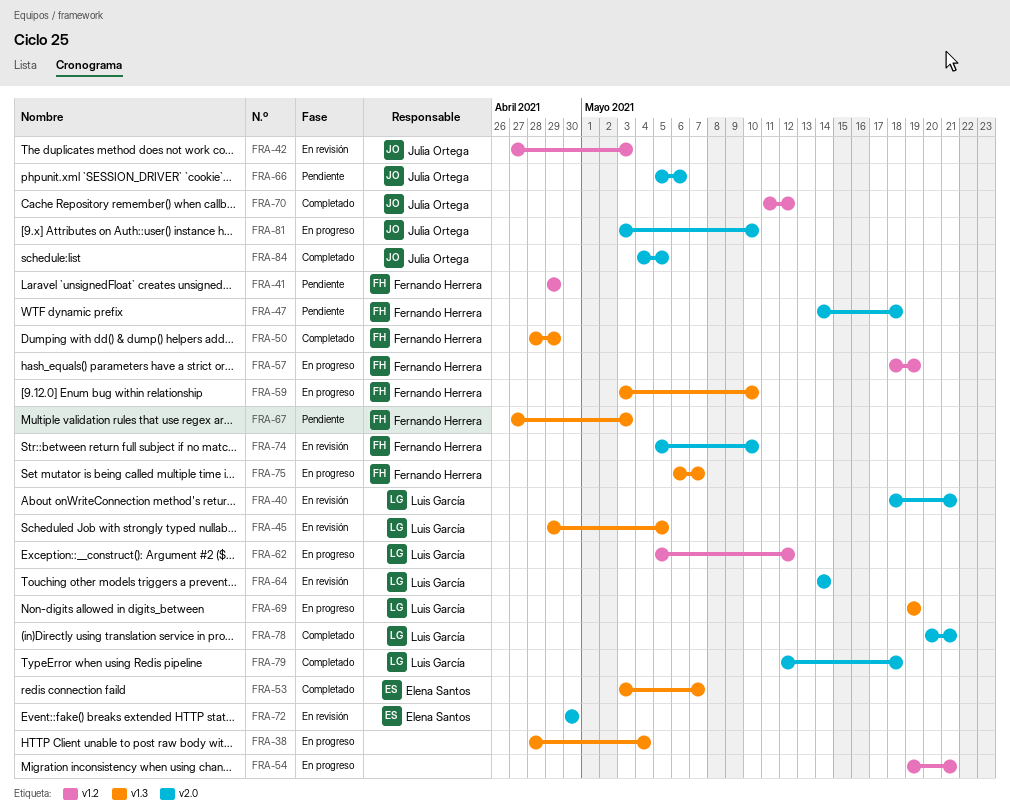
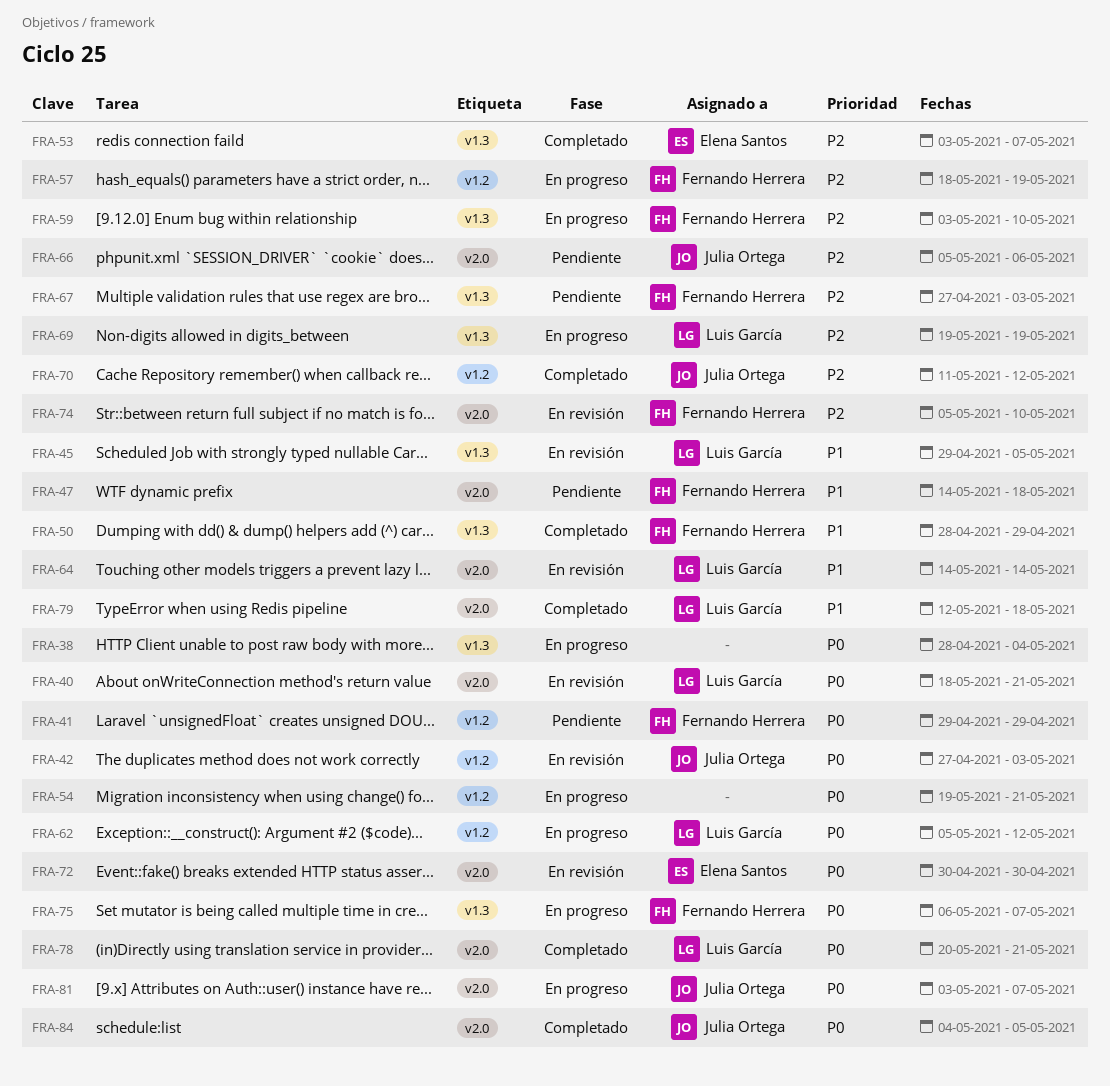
FRA-81, due: May 10 -> May 7

